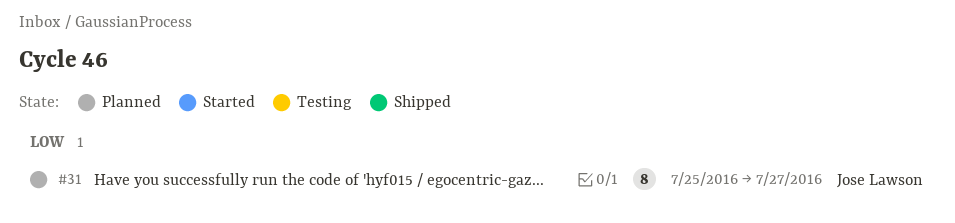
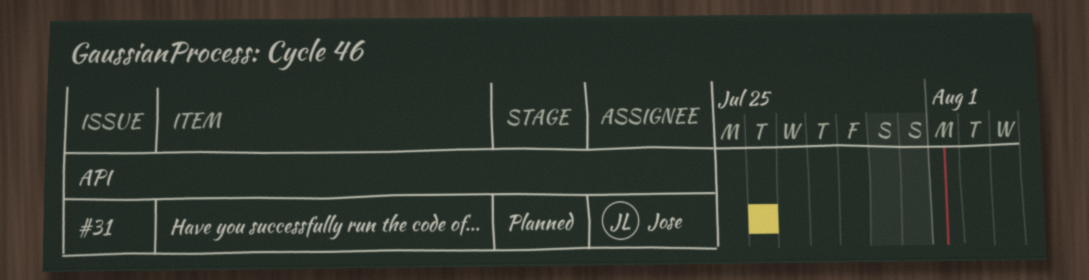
#31, start: Jul 25 -> Jul 26
#31, due: Jul 27 -> Jul 26

